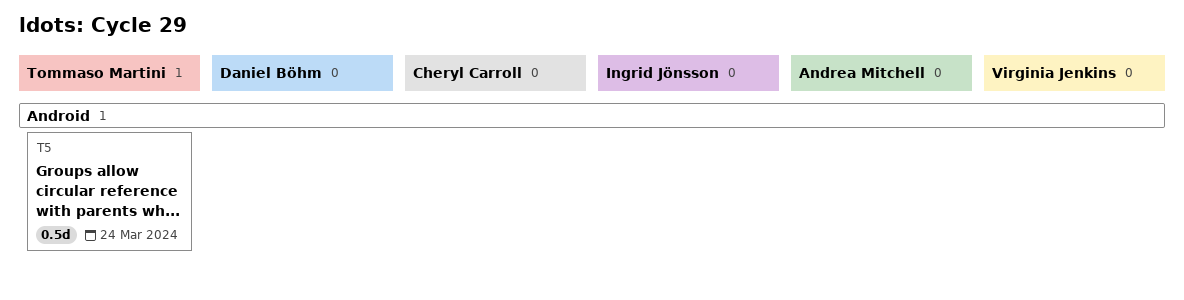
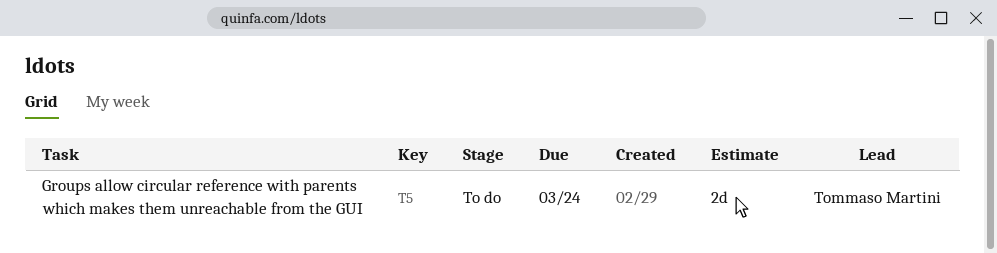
T5, estimate: 0.5d -> 2d

